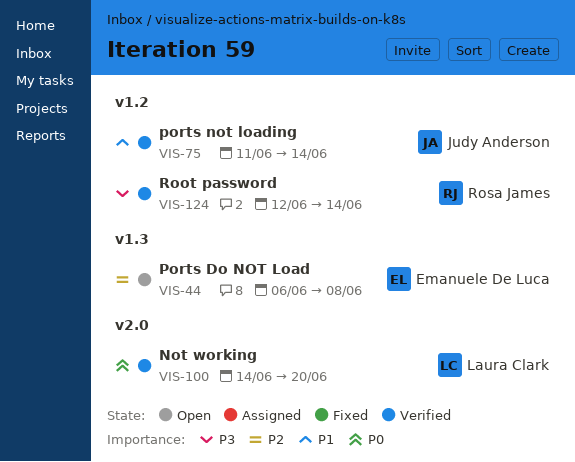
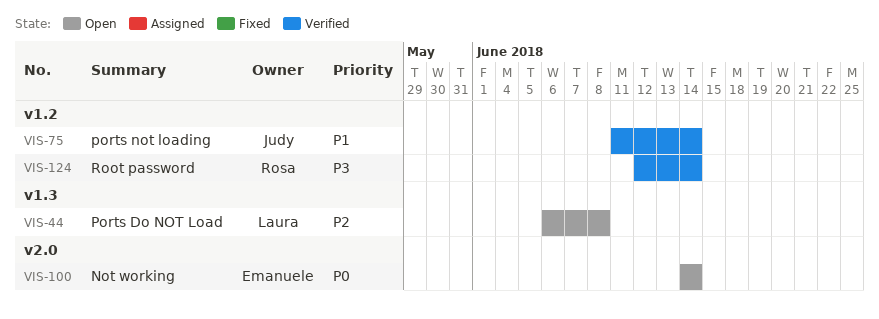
VIS-44, owner: Emanuele De Luca -> Laura Clark
VIS-100, status: Verified -> Open
VIS-100, owner: Laura Clark -> Emanuele De Luca
VIS-100, due: Jun 20 -> Jun 14

